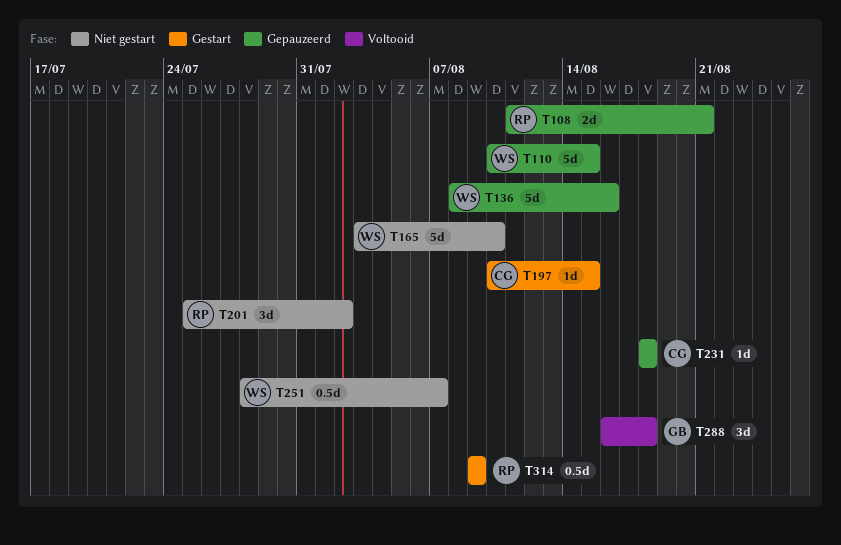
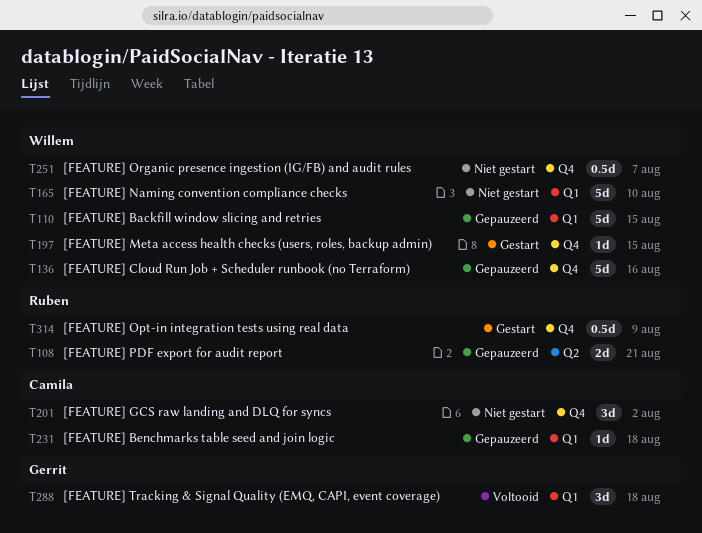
T197, owner: Camila -> Willem
T201, owner: Ruben -> Camila

